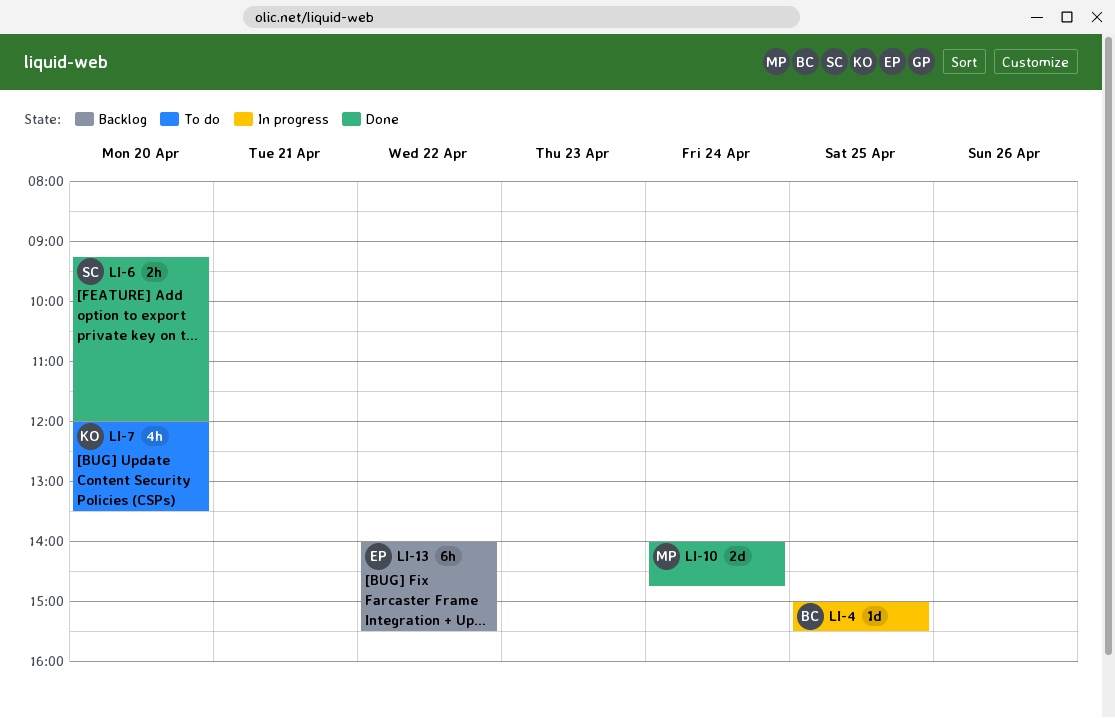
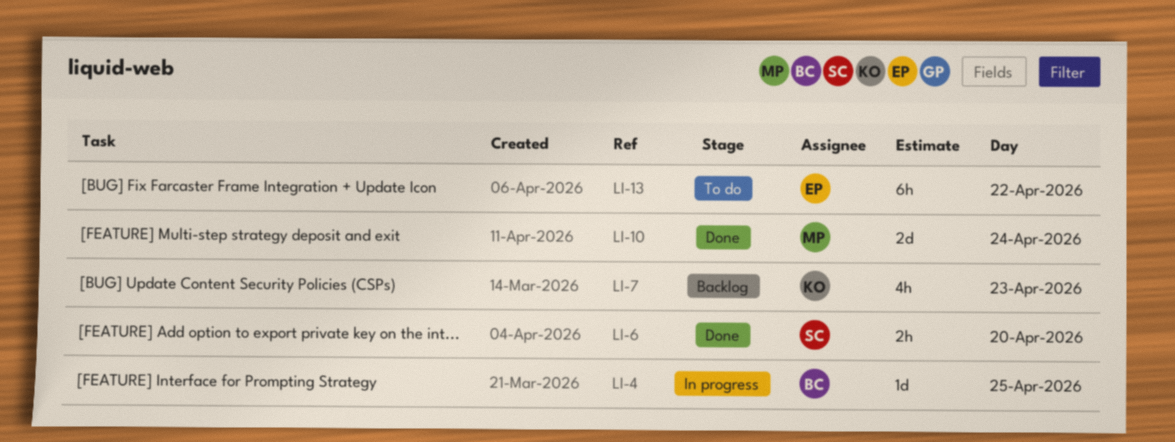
LI-7, status: To do -> Backlog
LI-7, day: Apr 20 -> Apr 23
LI-13, status: Backlog -> To do

